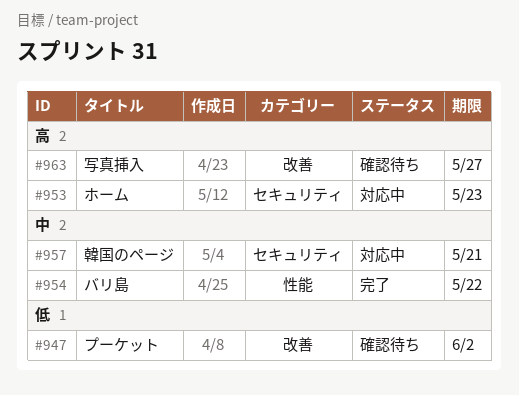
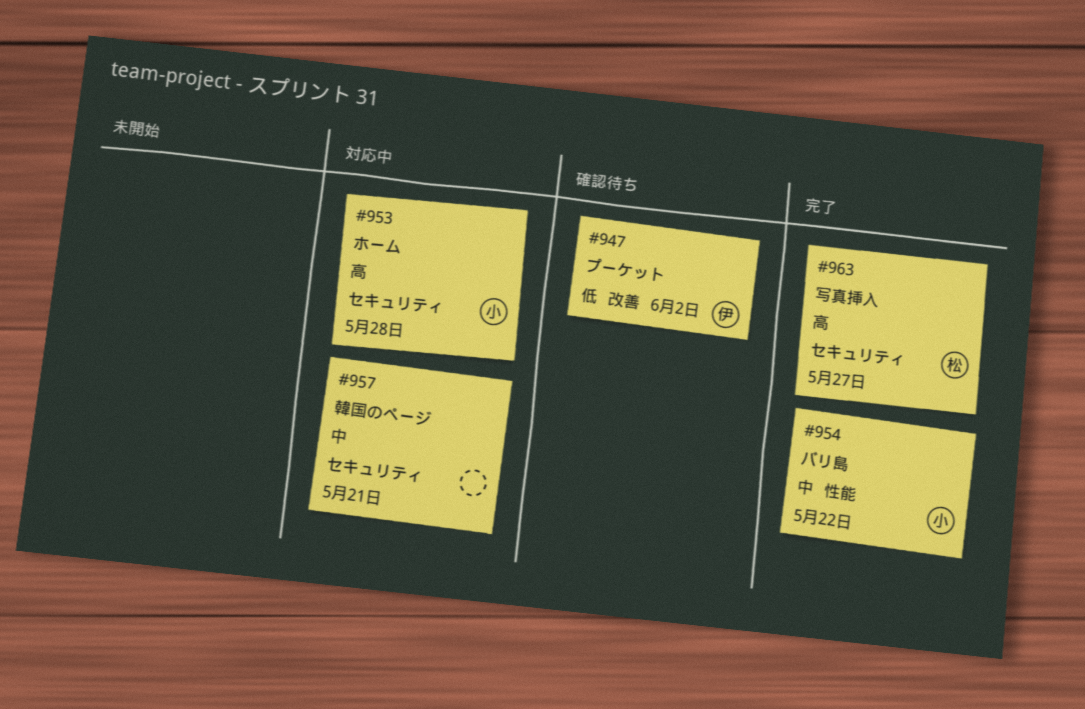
#953, due: May 23 -> May 28
#963, status: 確認待ち -> 完了
#963, label: 改善 -> セキュリティ

